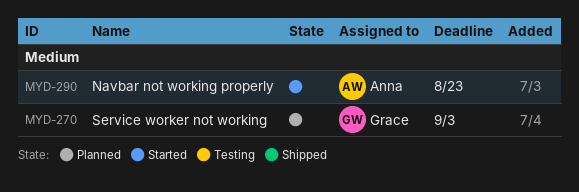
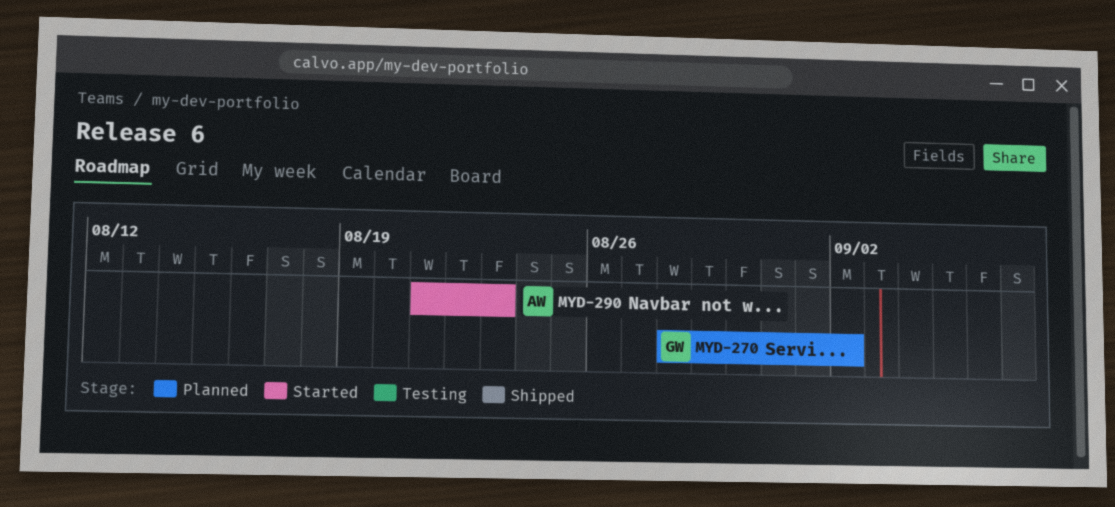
MYD-270, due: Sep 3 -> Sep 2

